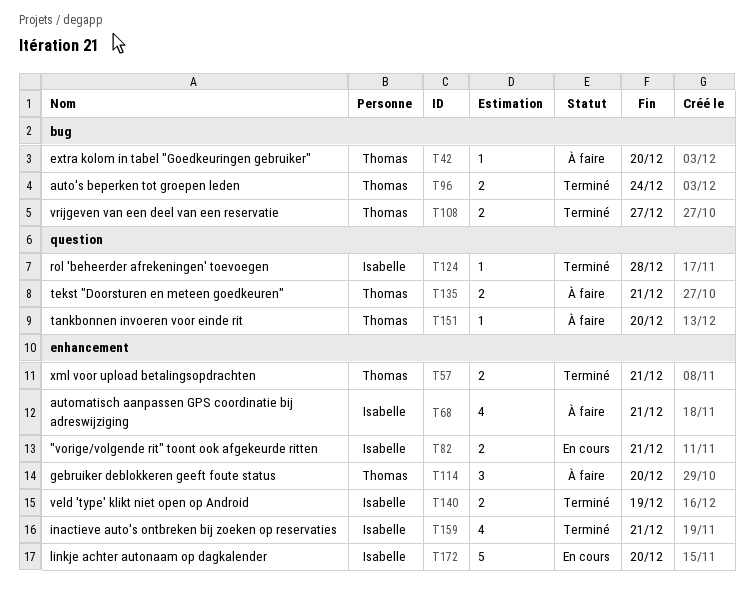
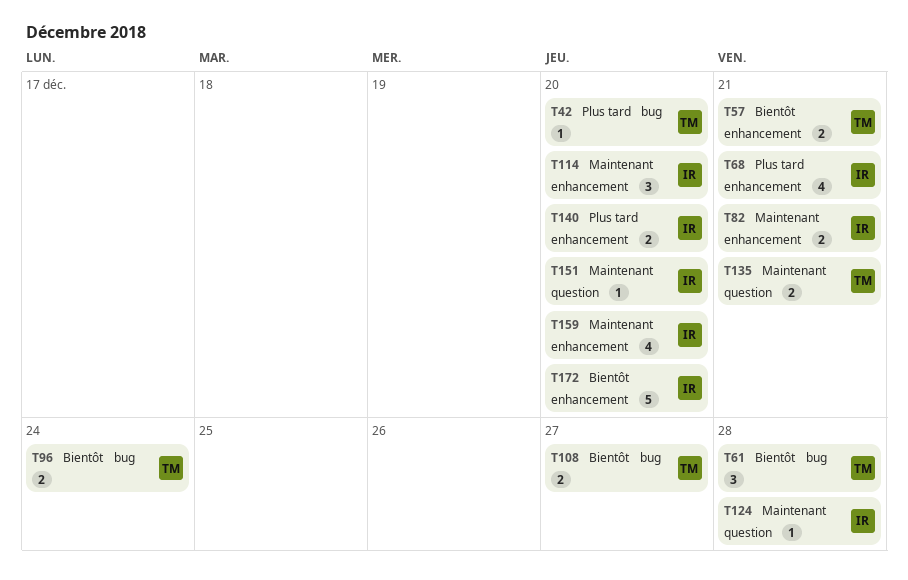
T61: none -> present
T114, owner: Thomas -> Isabelle
T140, due: Dec 19 -> Dec 20
T151, owner: Thomas -> Isabelle
T159, due: Dec 21 -> Dec 20

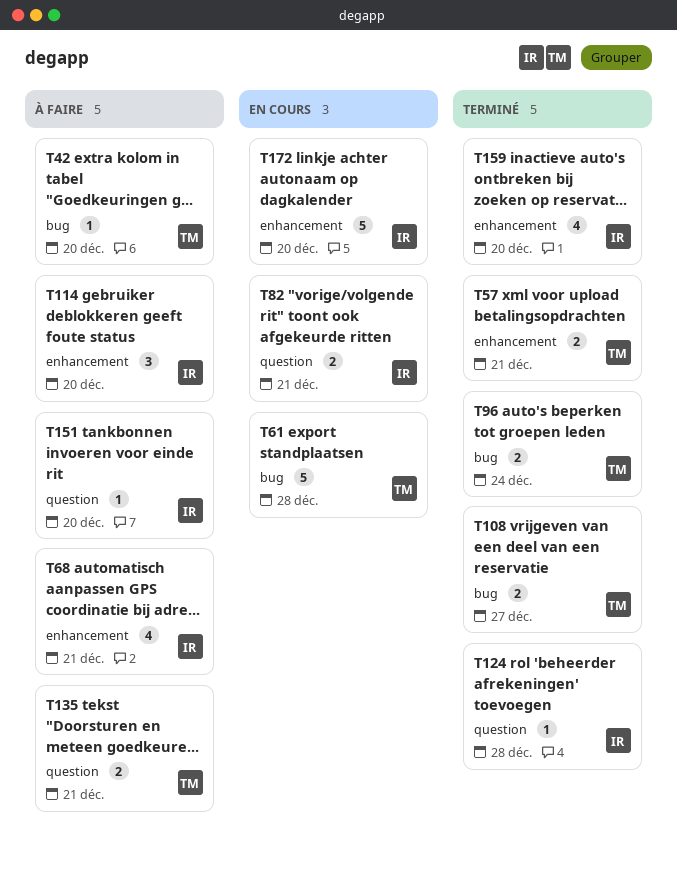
T61, estimate: 3 -> 5
T82, label: enhancement -> question
T140: present -> none

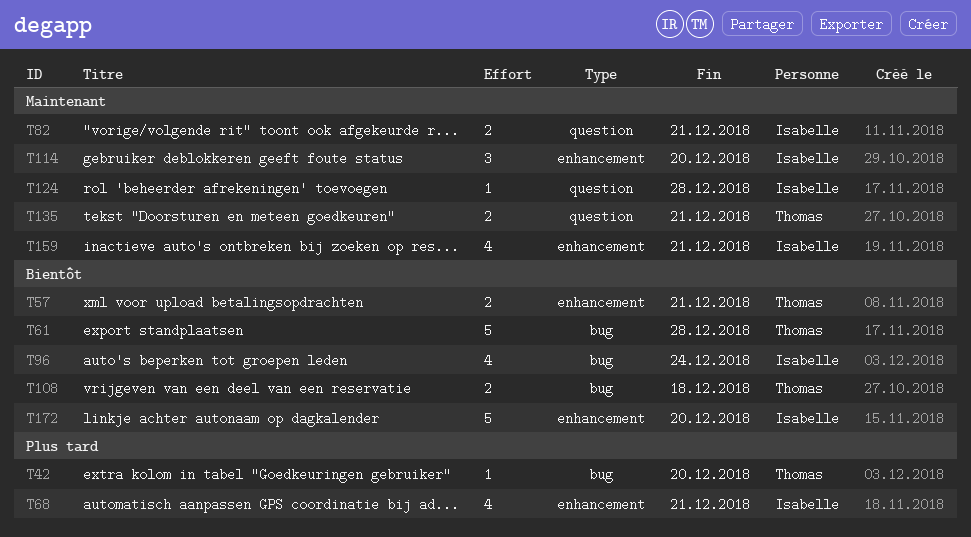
T96, owner: Thomas -> Isabelle
T96, estimate: 2 -> 4
T108, due: Dec 27 -> Dec 18
T151: present -> none
T159, due: Dec 20 -> Dec 21

